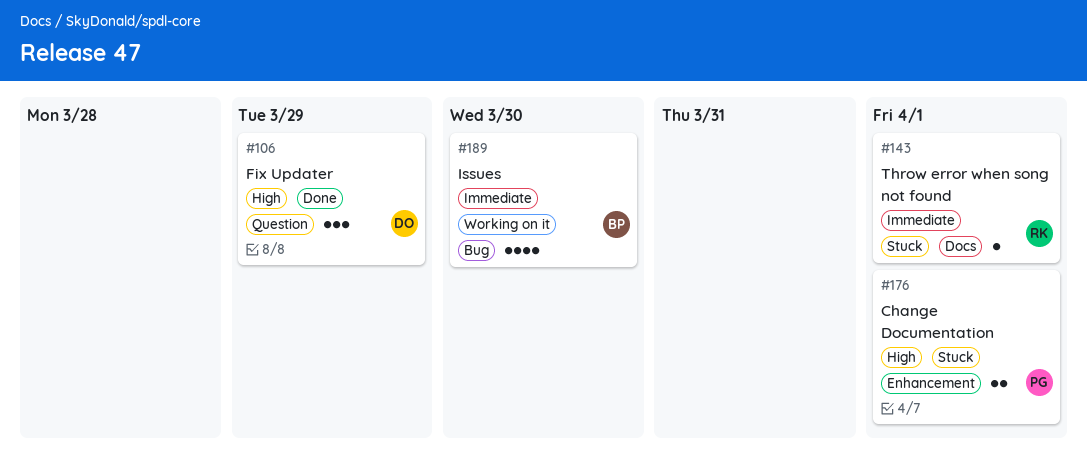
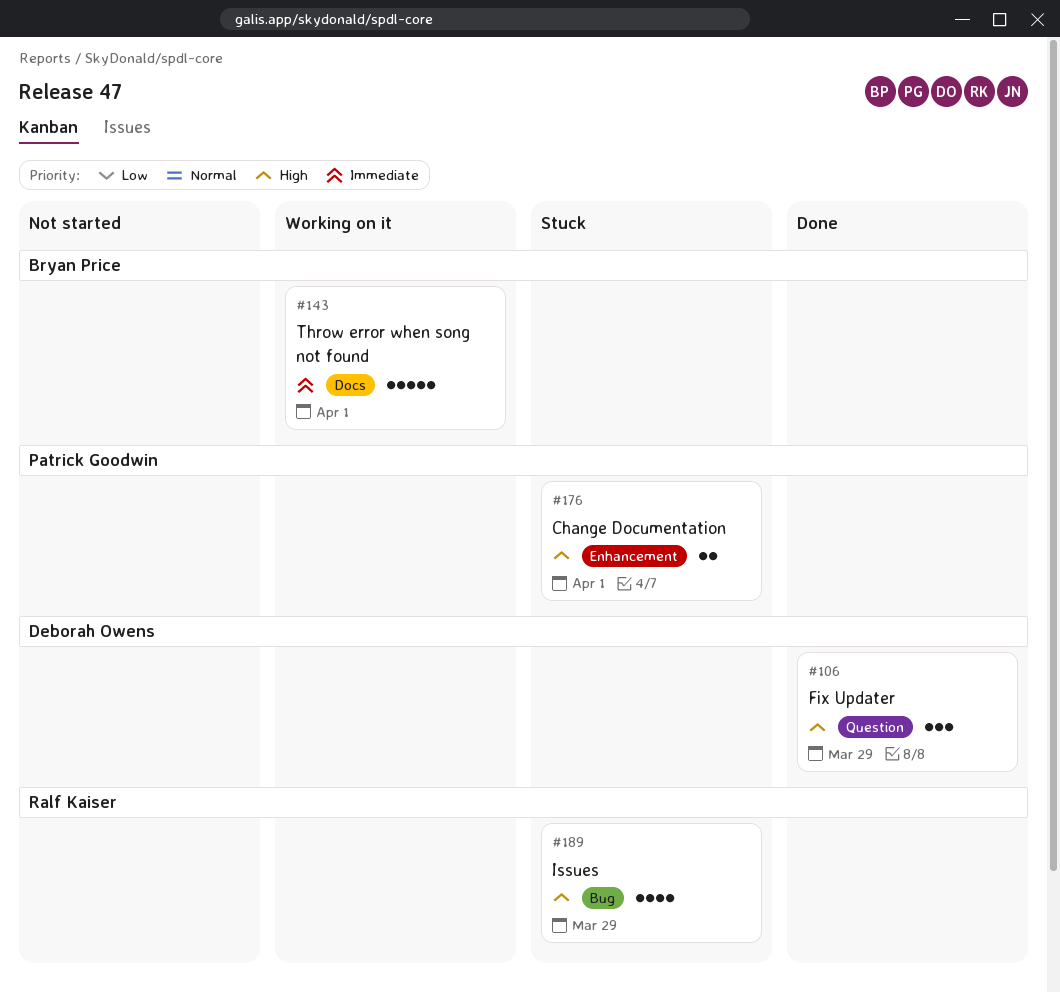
#143, status: Stuck -> Working on it
#143, owner: Ralf Kaiser -> Bryan Price
#143, estimate: 1 -> 5
#189, status: Working on it -> Stuck
#189, owner: Bryan Price -> Ralf Kaiser
#189, priority: Immediate -> High
#189, due: Mar 30 -> Mar 29

